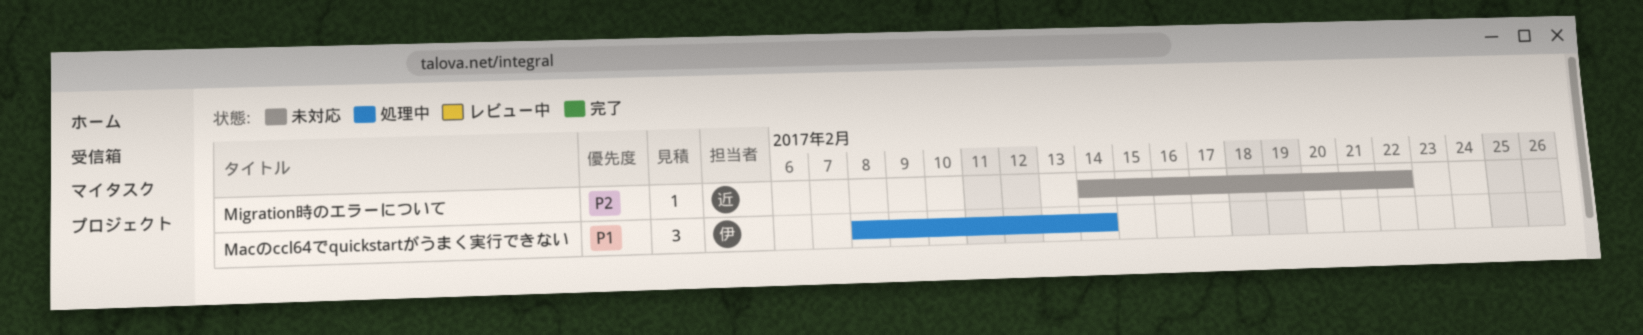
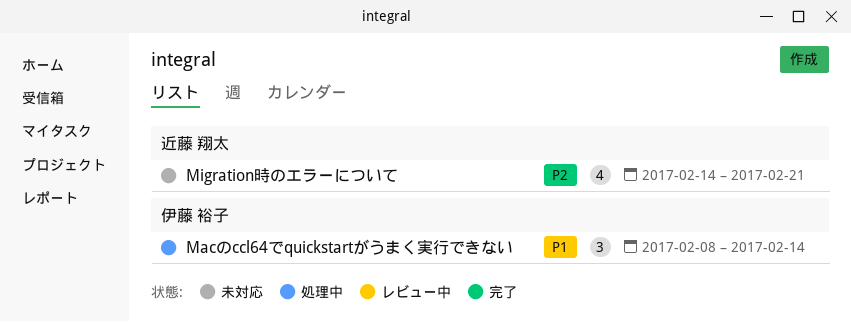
Migration時のエラーについて, estimate: 1 -> 4
Migration時のエラーについて, due: Feb 22 -> Feb 21

